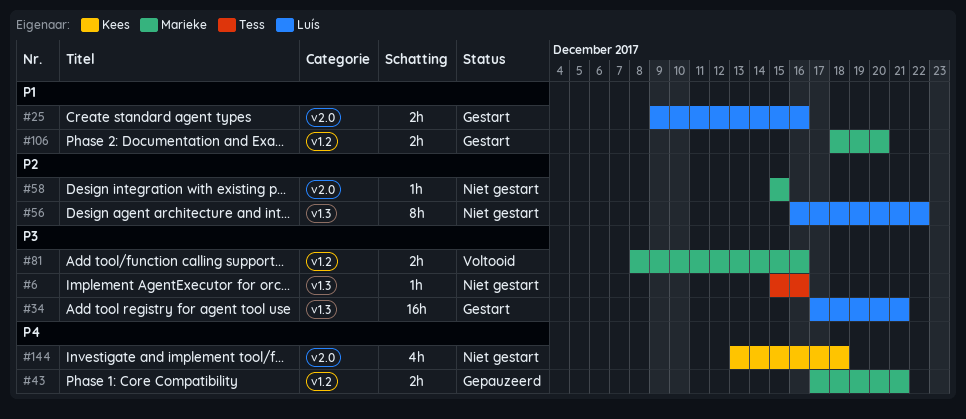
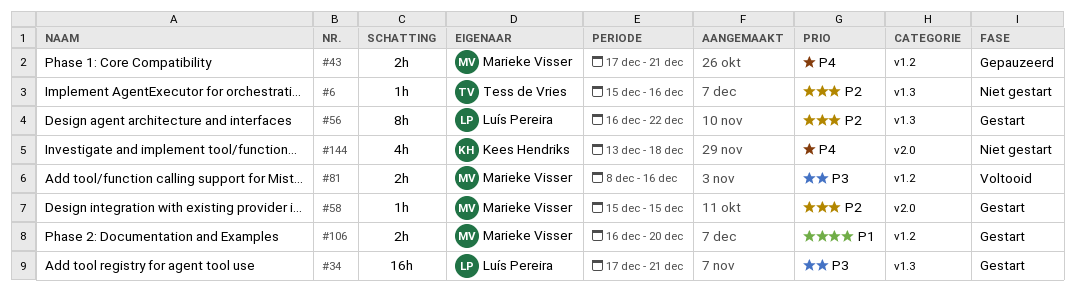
#6, priority: P3 -> P2
#25: present -> none
#56, status: Niet gestart -> Gestart
#58, status: Niet gestart -> Gestart
#106, start: Dec 18 -> Dec 16

